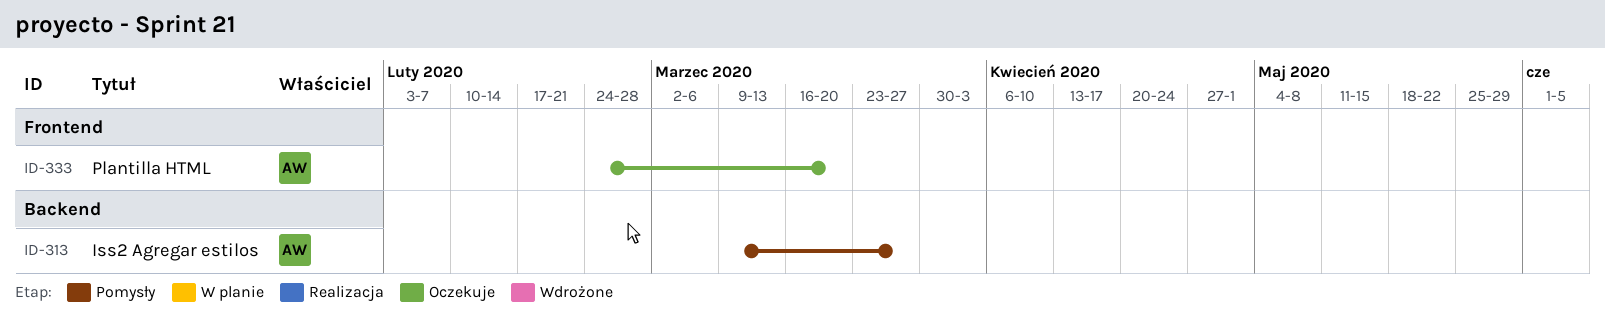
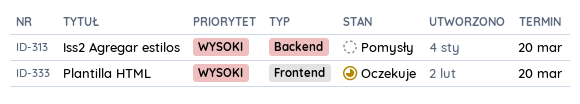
ID-313, due: Mar 27 -> Mar 20

